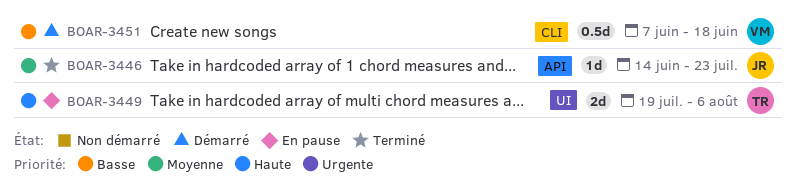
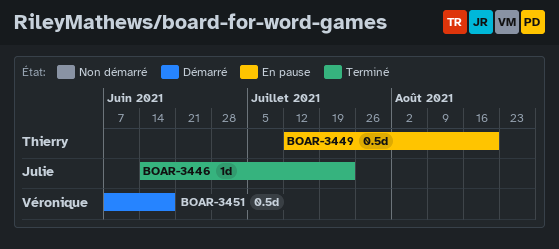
BOAR-3449, estimate: 2d -> 0.5d
BOAR-3449, start: Jul 19 -> Jul 12
BOAR-3449, due: Aug 6 -> Aug 20

